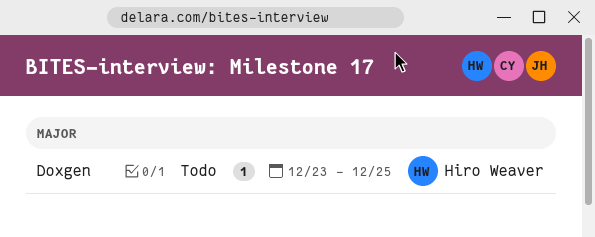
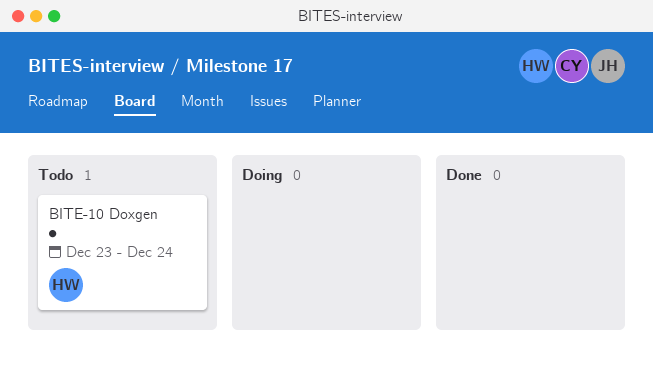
Doxgen, due: Dec 25 -> Dec 24

